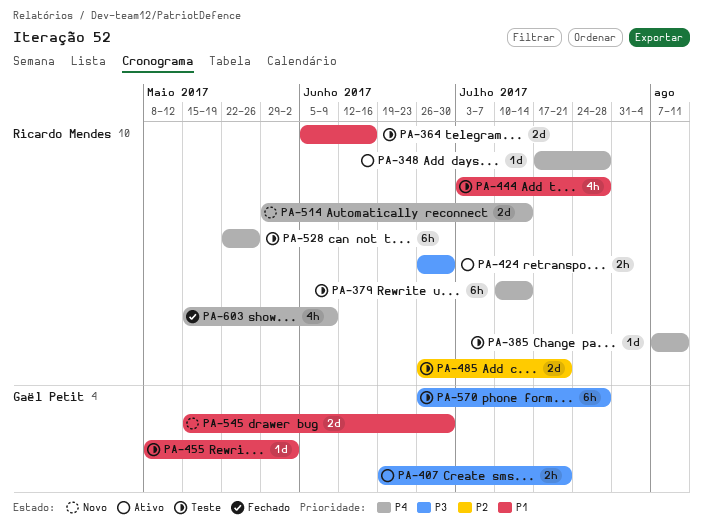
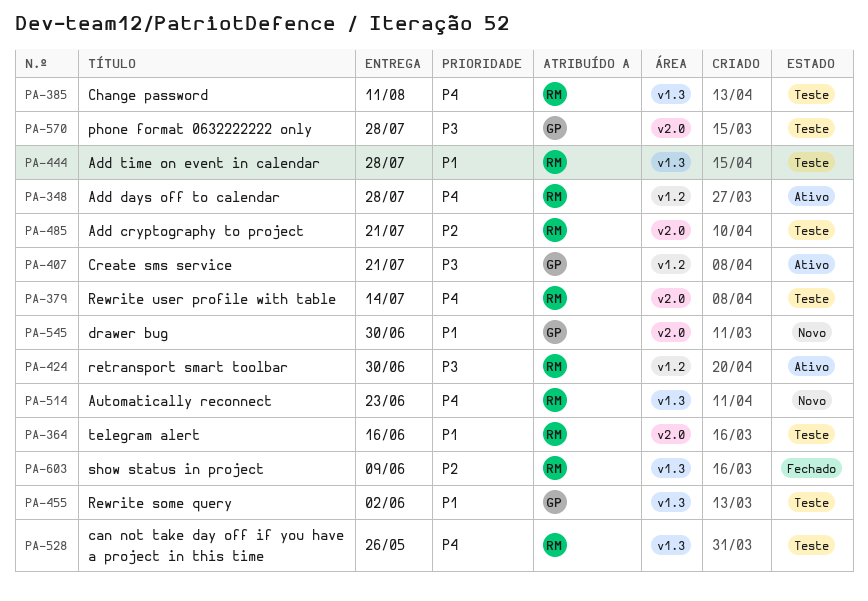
PA-514, due: Jul 14 -> Jun 23
PA-603, priority: P4 -> P2

